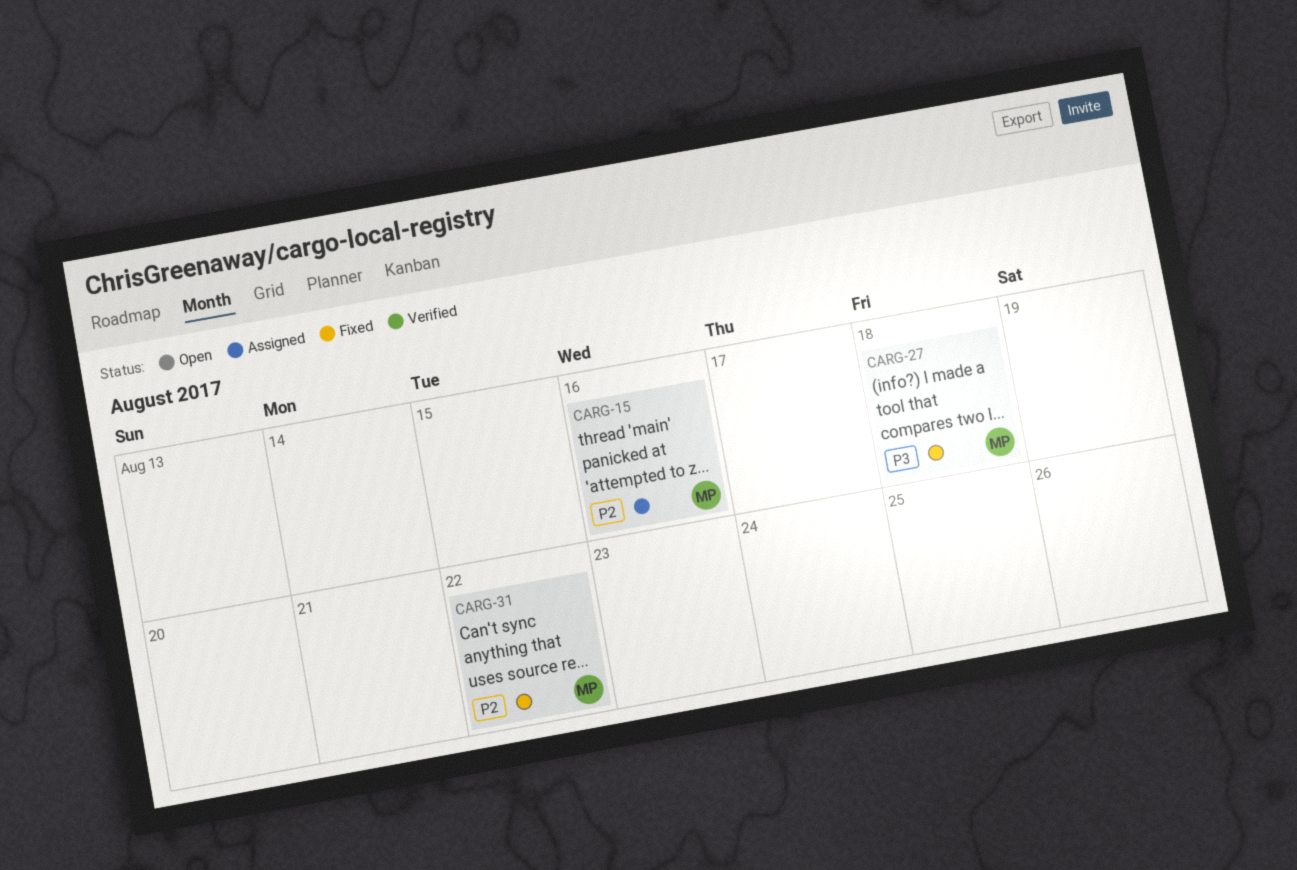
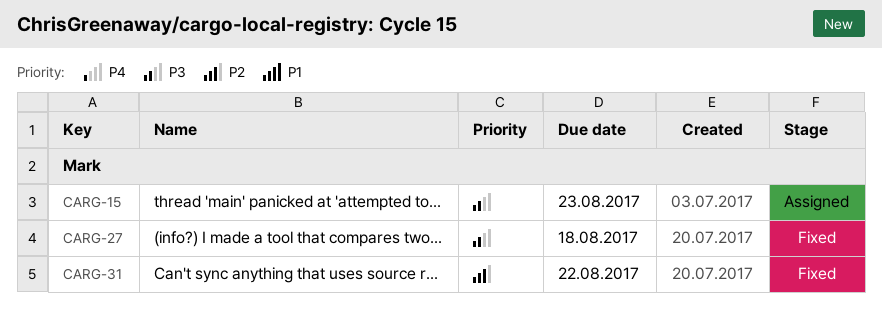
CARG-15, priority: P2 -> P3
CARG-15, due: Aug 16 -> Aug 23

